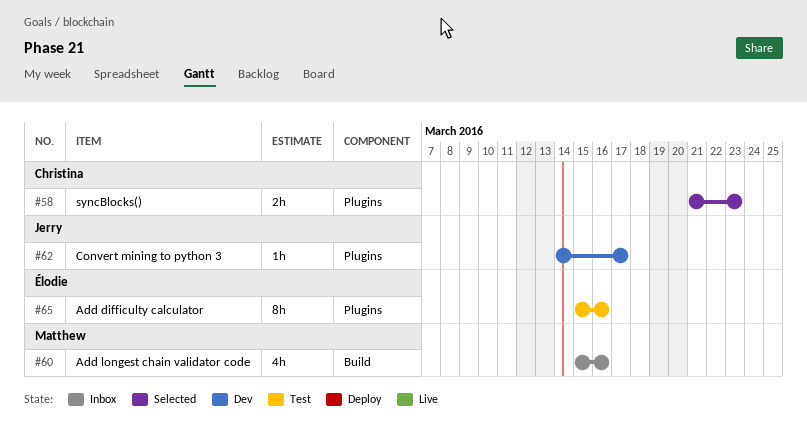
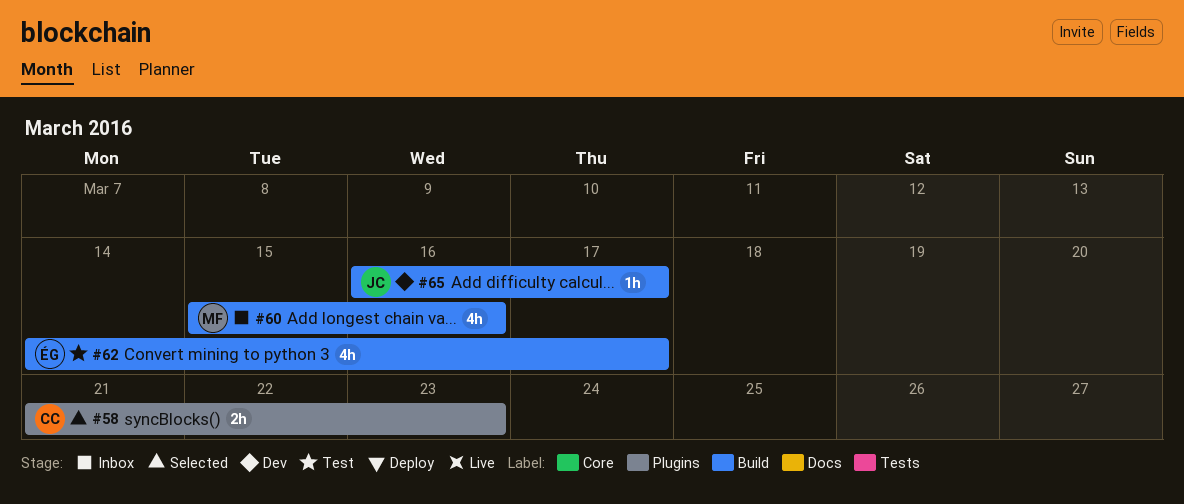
#62, status: Dev -> Test
#62, owner: Jerry -> Élodie
#62, label: Plugins -> Build
#62, estimate: 1h -> 4h
#65, status: Test -> Dev
#65, owner: Élodie -> Jerry
#65, label: Plugins -> Build
#65, estimate: 8h -> 1h
#65, start: Mar 15 -> Mar 16
#65, due: Mar 16 -> Mar 17

